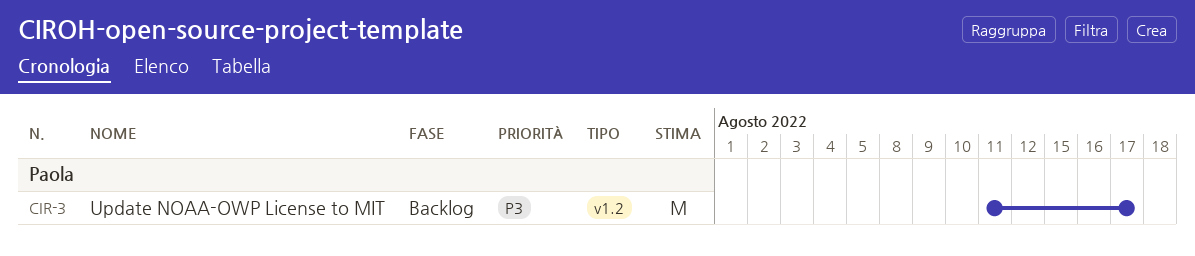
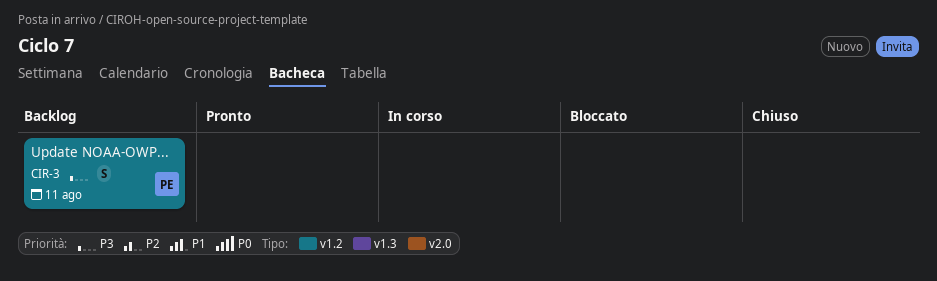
CIR-3, estimate: M -> S
CIR-3, due: Aug 17 -> Aug 11

